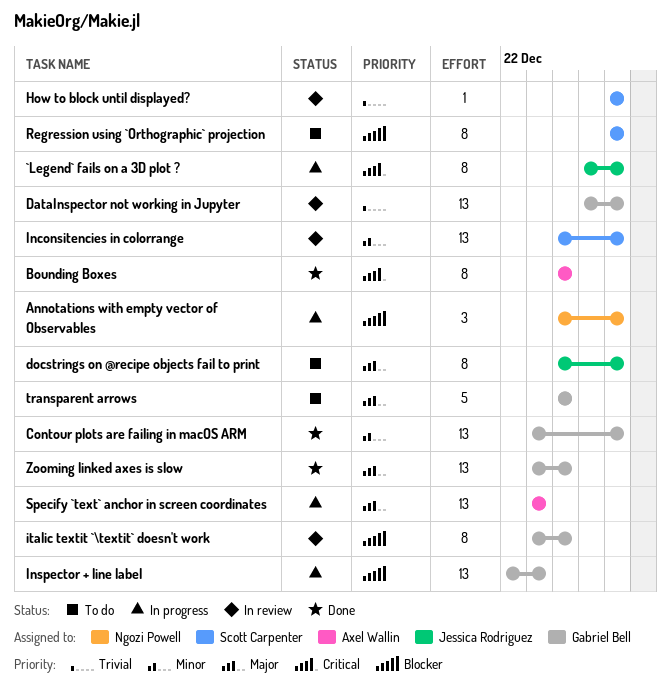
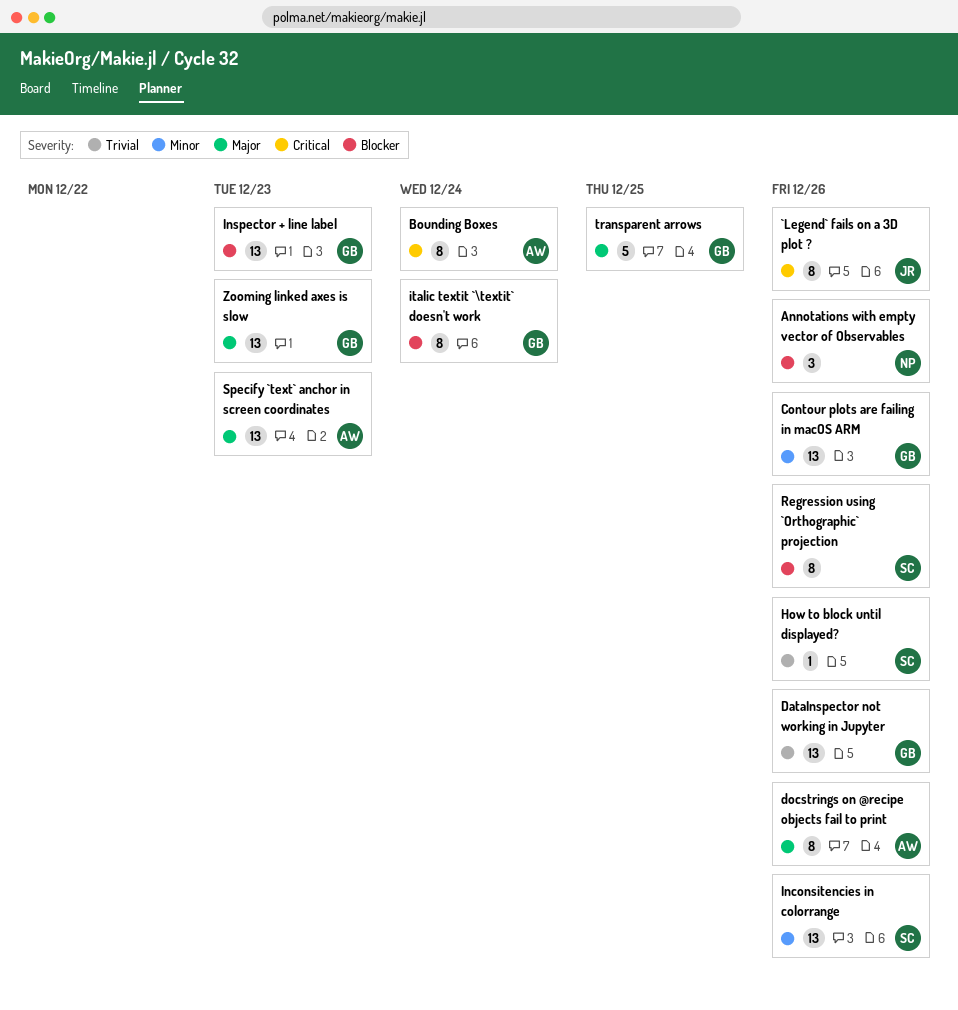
docstrings on @recipe objects fail to print, owner: Jessica Rodriguez -> Axel Wallin
transparent arrows, due: Dec 24 -> Dec 25
Zooming linked axes is slow, due: Dec 24 -> Dec 23

